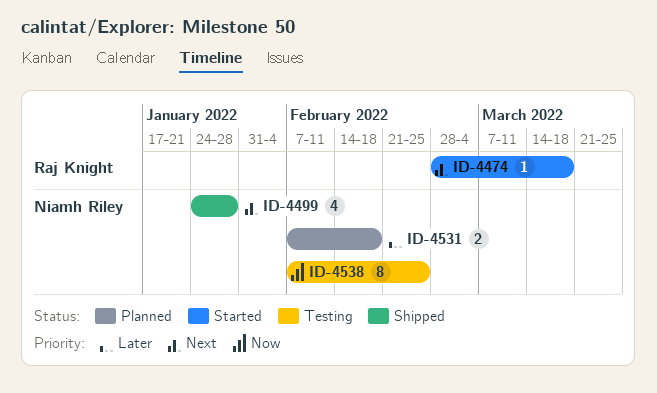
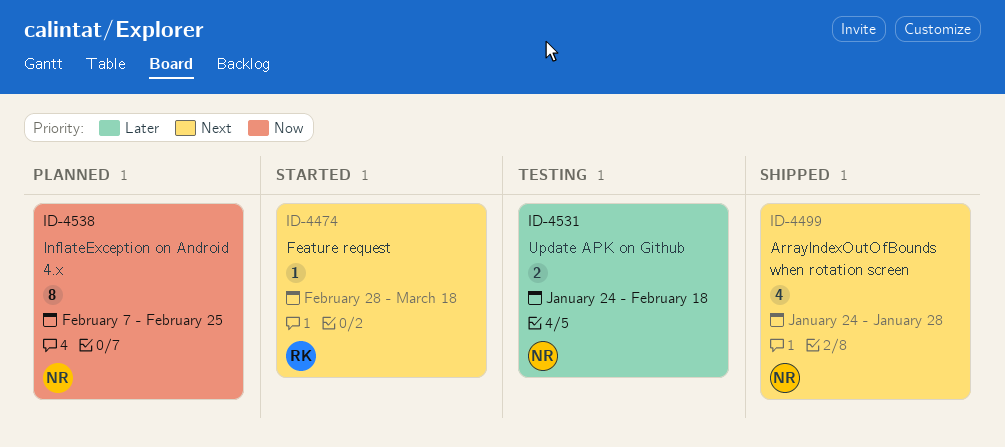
ID-4531, status: Planned -> Testing
ID-4531, start: Feb 7 -> Jan 24
ID-4538, status: Testing -> Planned

